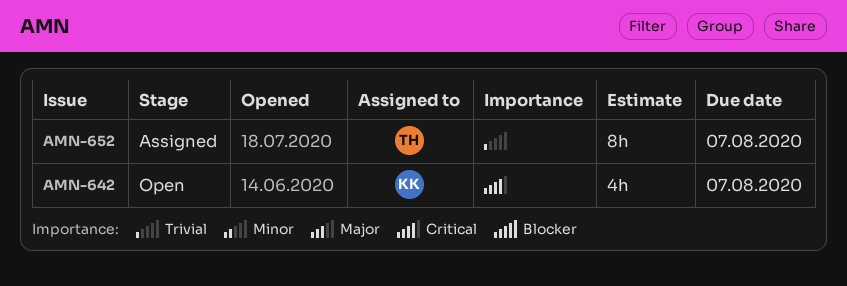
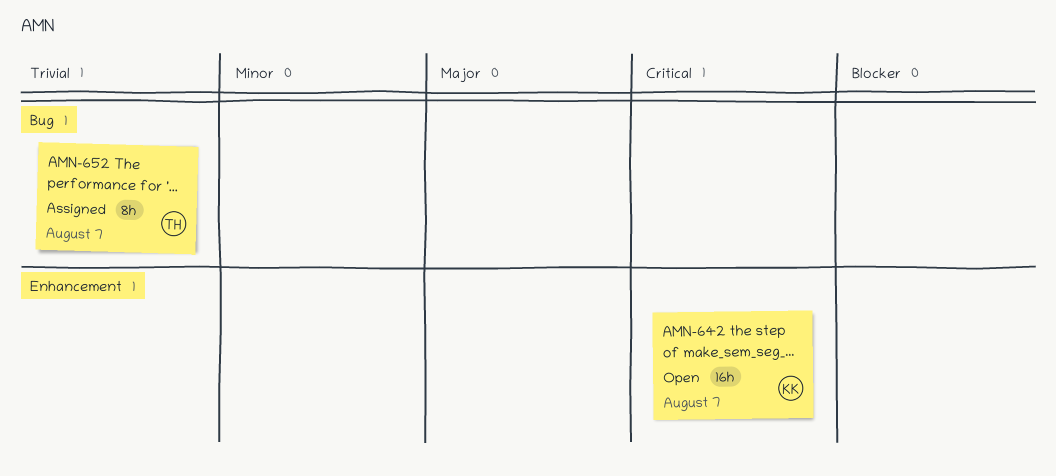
AMN-642, estimate: 4h -> 16h

